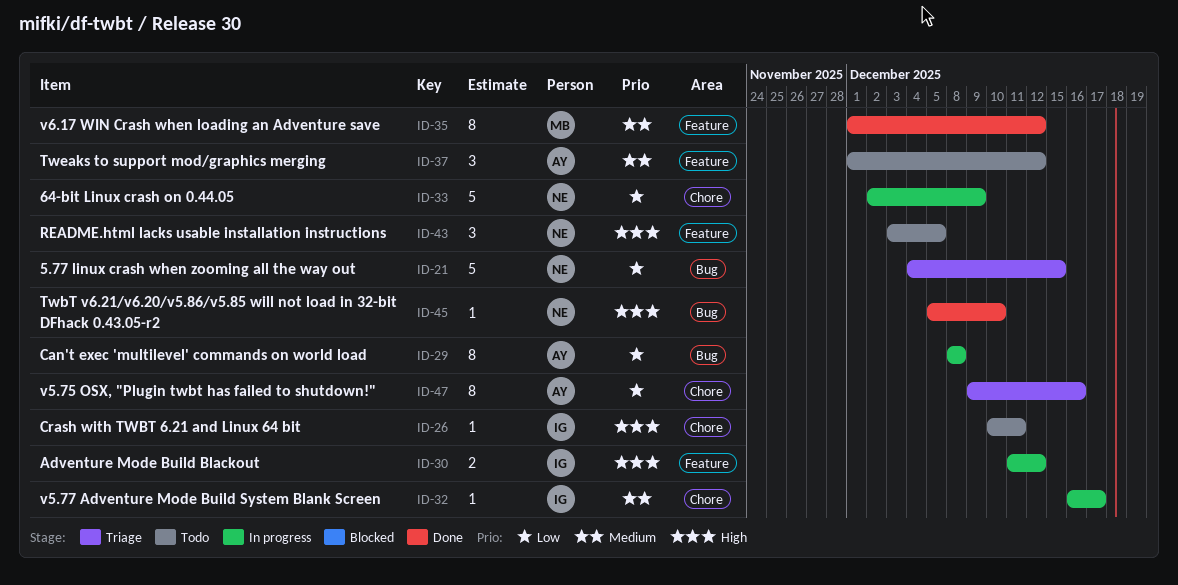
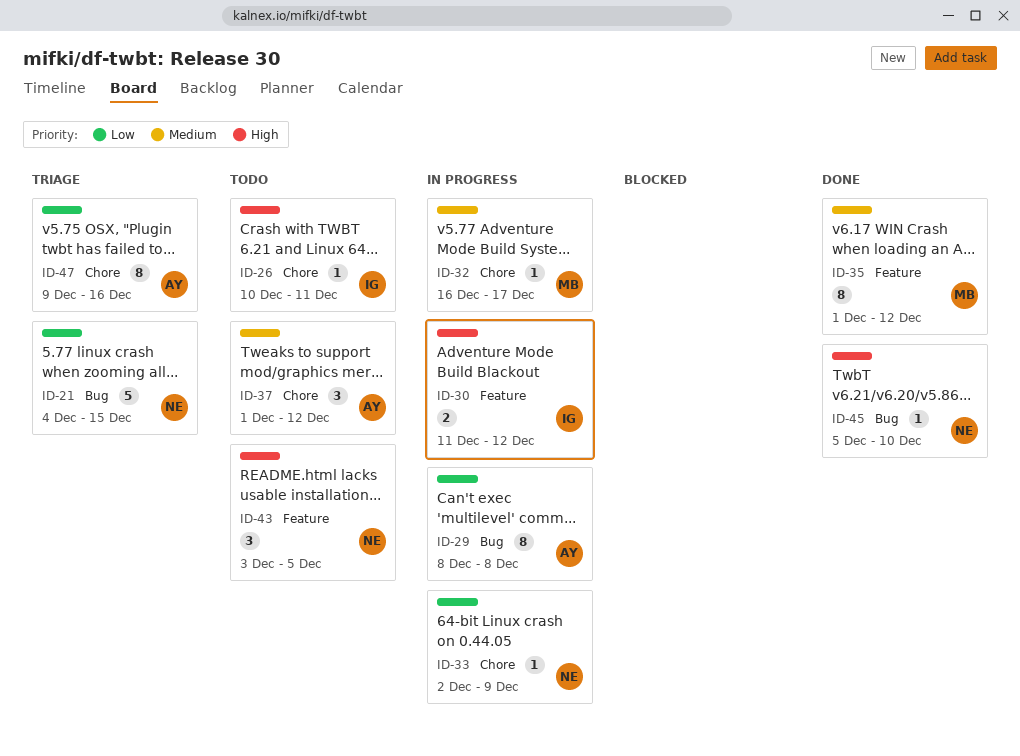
ID-32, owner: IG -> MB
ID-33, estimate: 5 -> 1
ID-37, label: Feature -> Chore

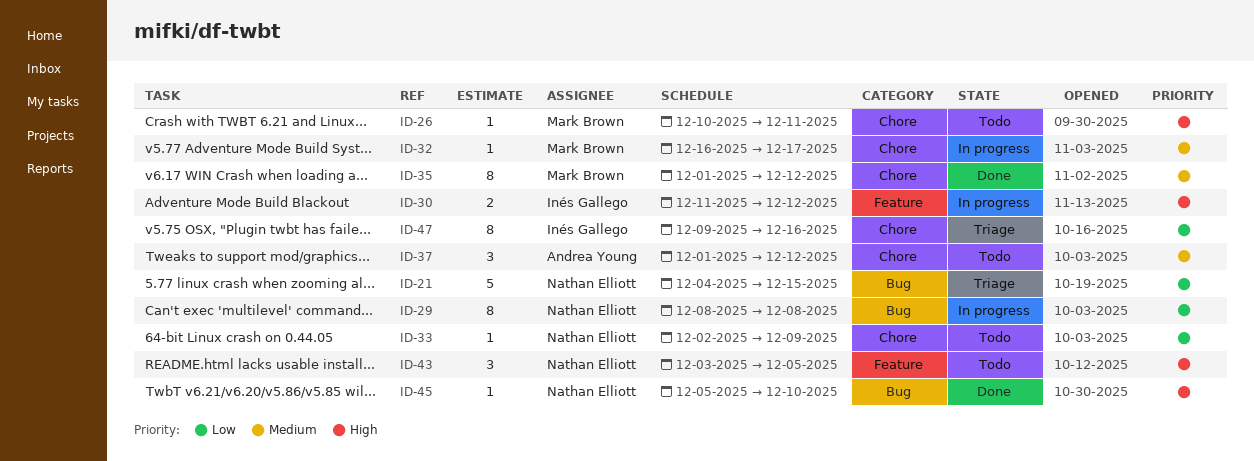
ID-26, owner: Inés Gallego -> Mark Brown
ID-29, owner: Andrea Young -> Nathan Elliott
ID-33, status: In progress -> Todo
ID-35, label: Feature -> Chore
ID-47, owner: Andrea Young -> Inés Gallego

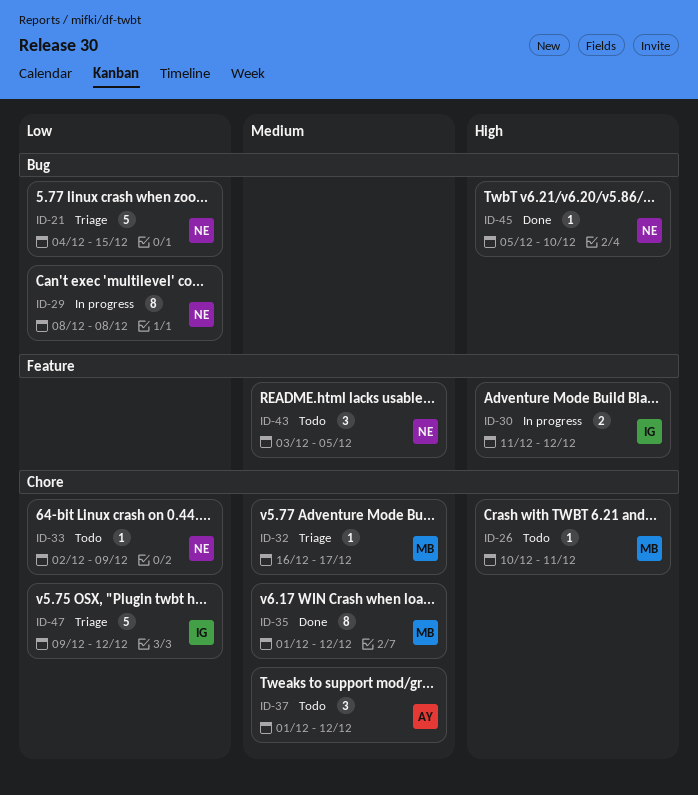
ID-32, status: In progress -> Triage
ID-43, priority: High -> Medium
ID-47, estimate: 8 -> 5
ID-47, due: Dec 16 -> Dec 12

